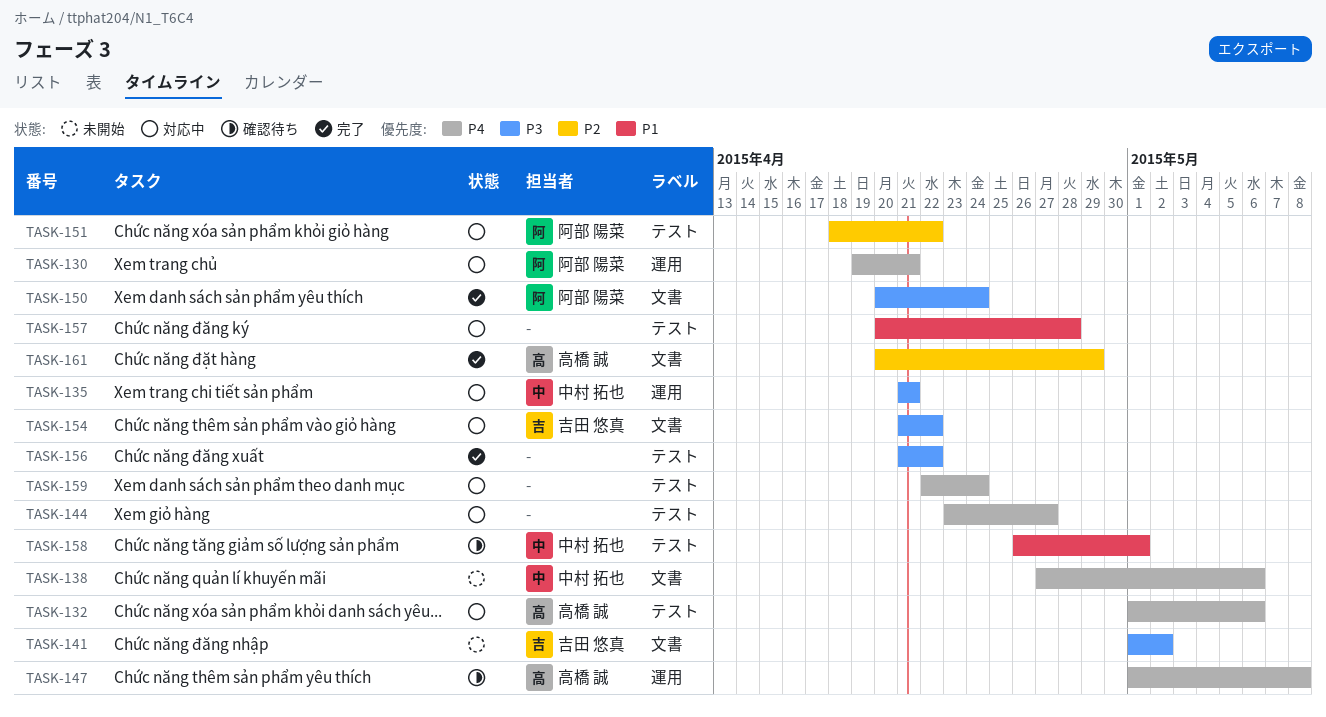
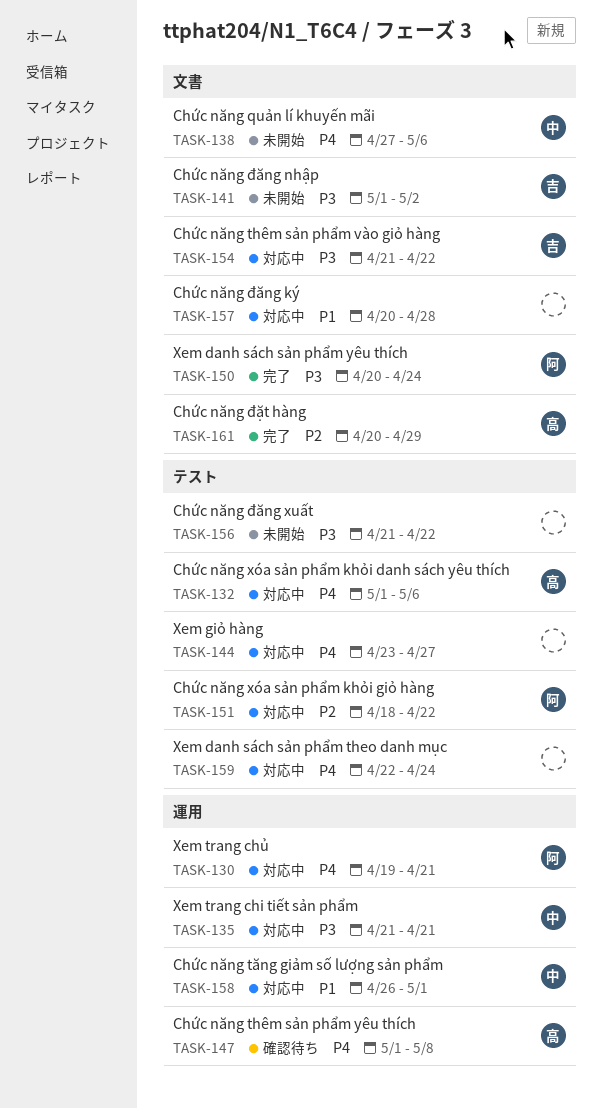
TASK-156, status: 完了 -> 未開始
TASK-157, label: テスト -> 文書
TASK-158, status: 確認待ち -> 対応中
TASK-158, label: テスト -> 運用

